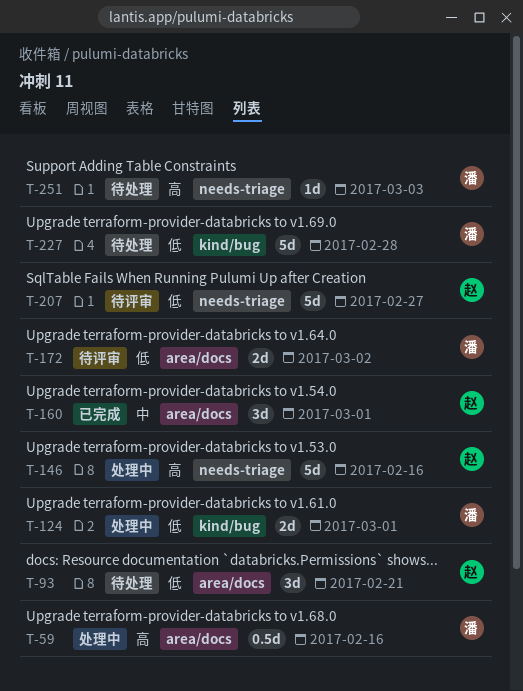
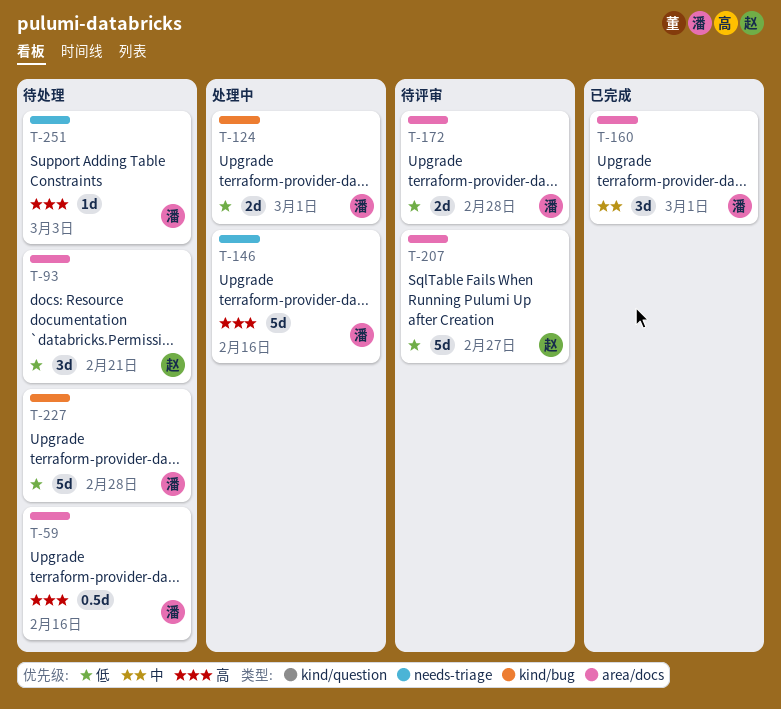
T-59, status: 处理中 -> 待处理
T-146, owner: 赵 -> 潘
T-160, owner: 赵 -> 潘
T-172, due: Mar 2 -> Feb 28
T-207, label: needs-triage -> area/docs

